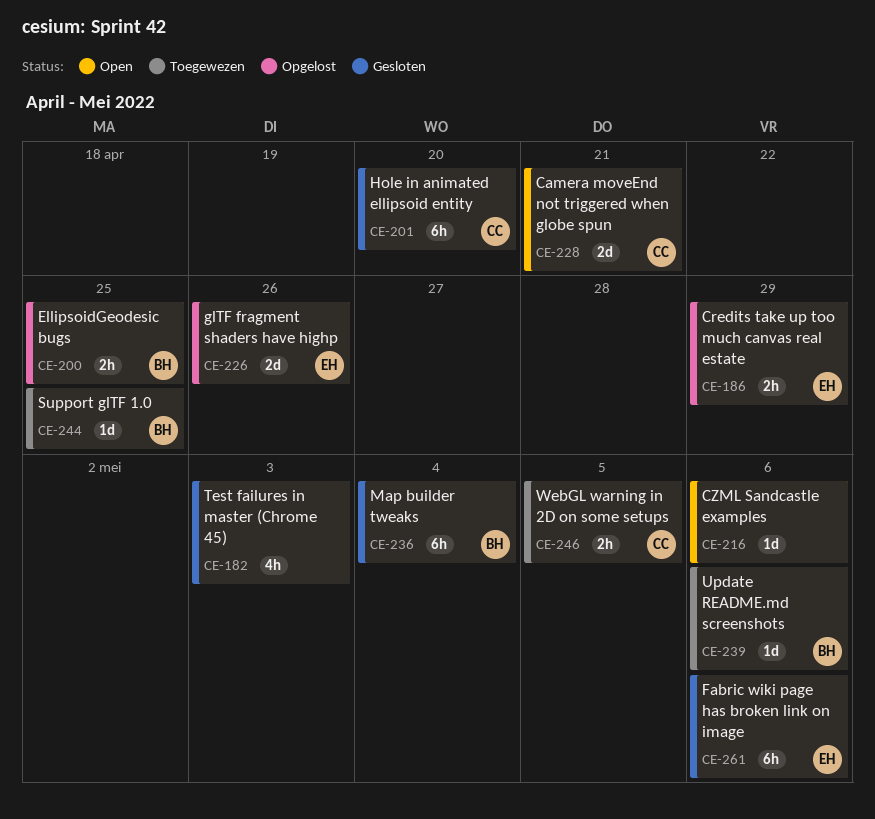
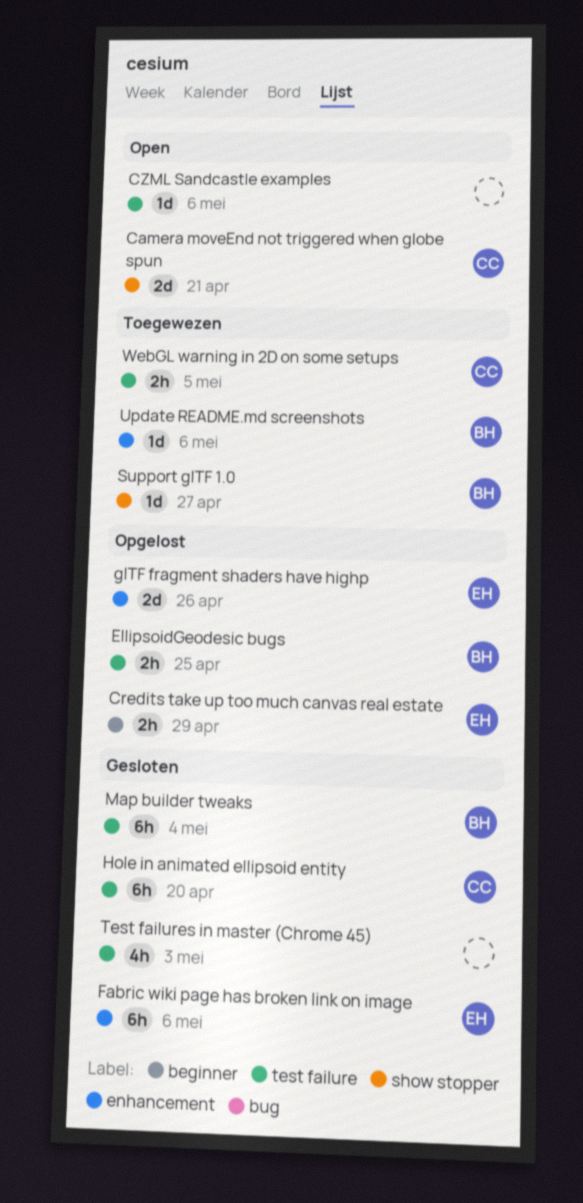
Support glTF 1.0, due: Apr 25 -> Apr 27

